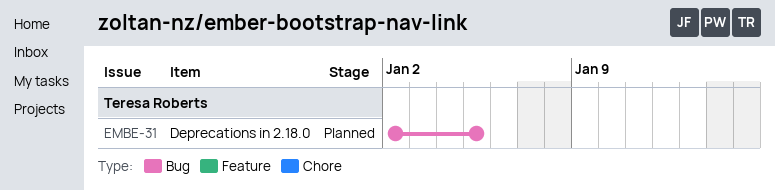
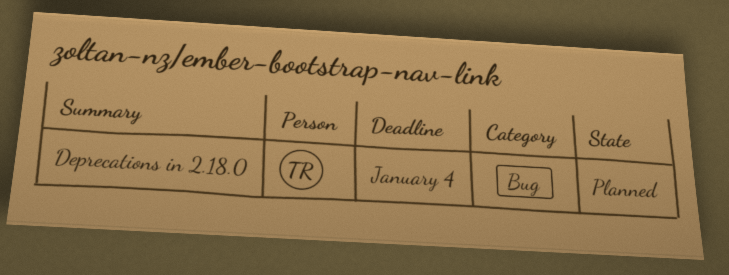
Deprecations in 2.18.0, due: Jan 5 -> Jan 4

